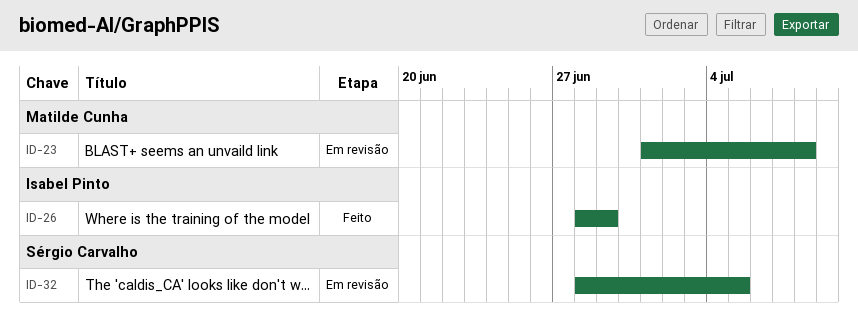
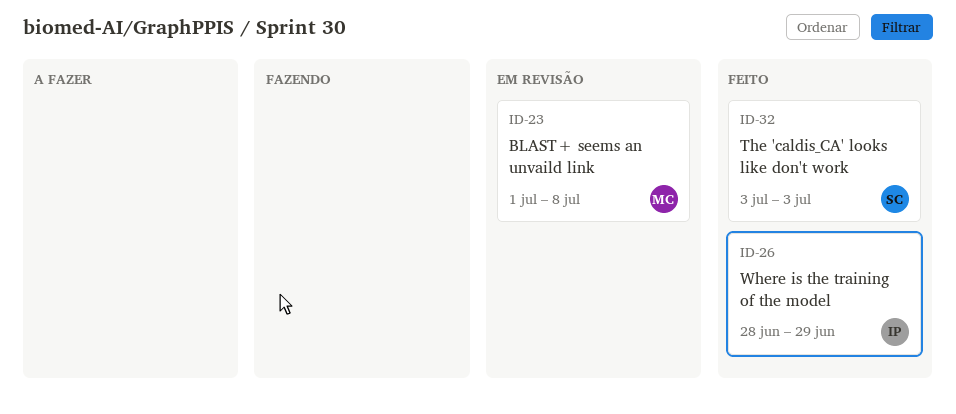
ID-32, status: Em revisão -> Feito
ID-32, start: Jun 28 -> Jul 3
ID-32, due: Jul 5 -> Jul 3

